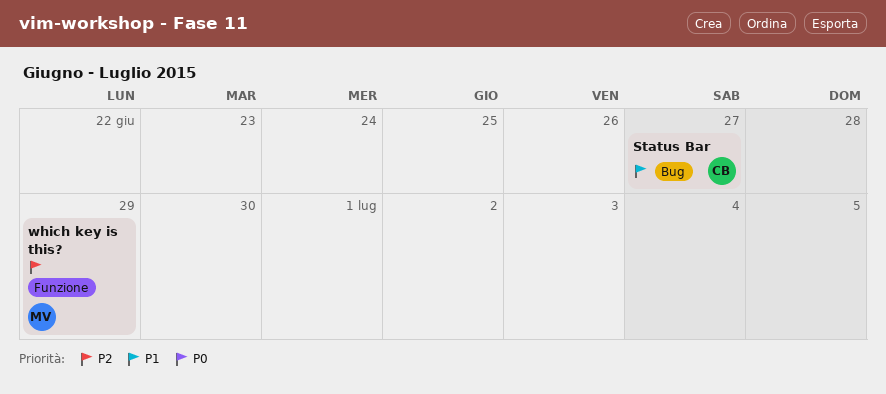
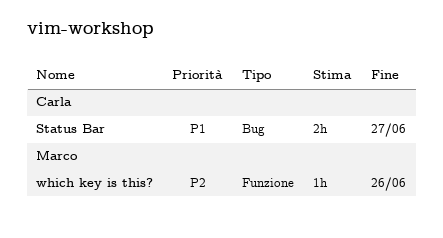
which key is this?, due: Jun 29 -> Jun 26

